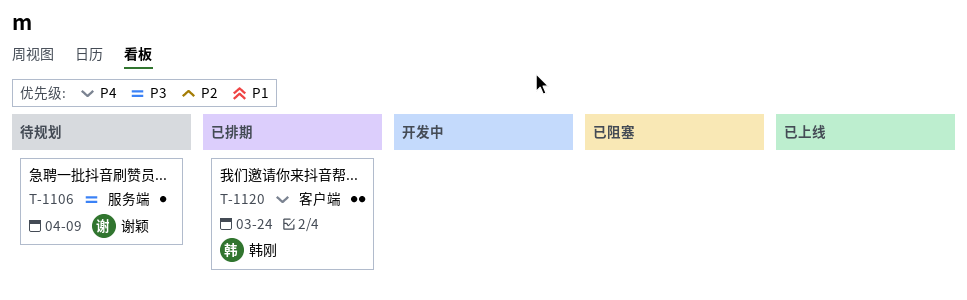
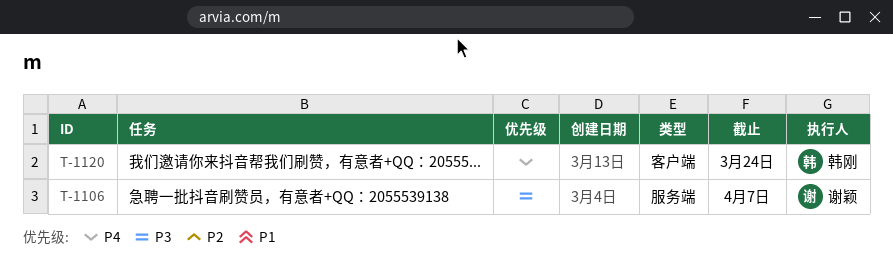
T-1106, due: Apr 9 -> Apr 7

